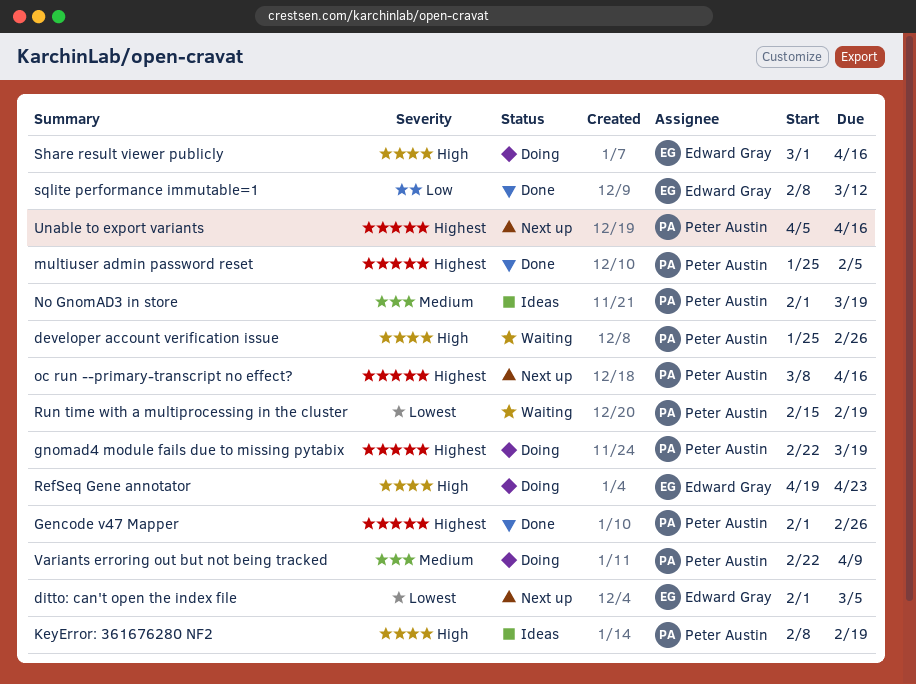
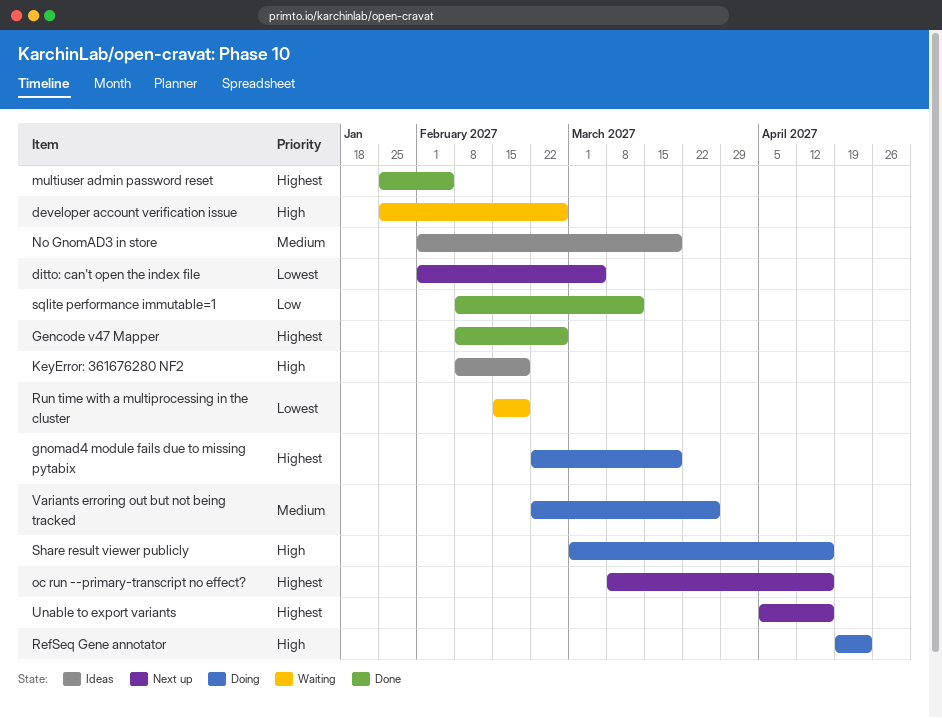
Gencode v47 Mapper, start: Feb 1 -> Feb 8
Variants erroring out but not being tracked, due: Apr 9 -> Mar 26

